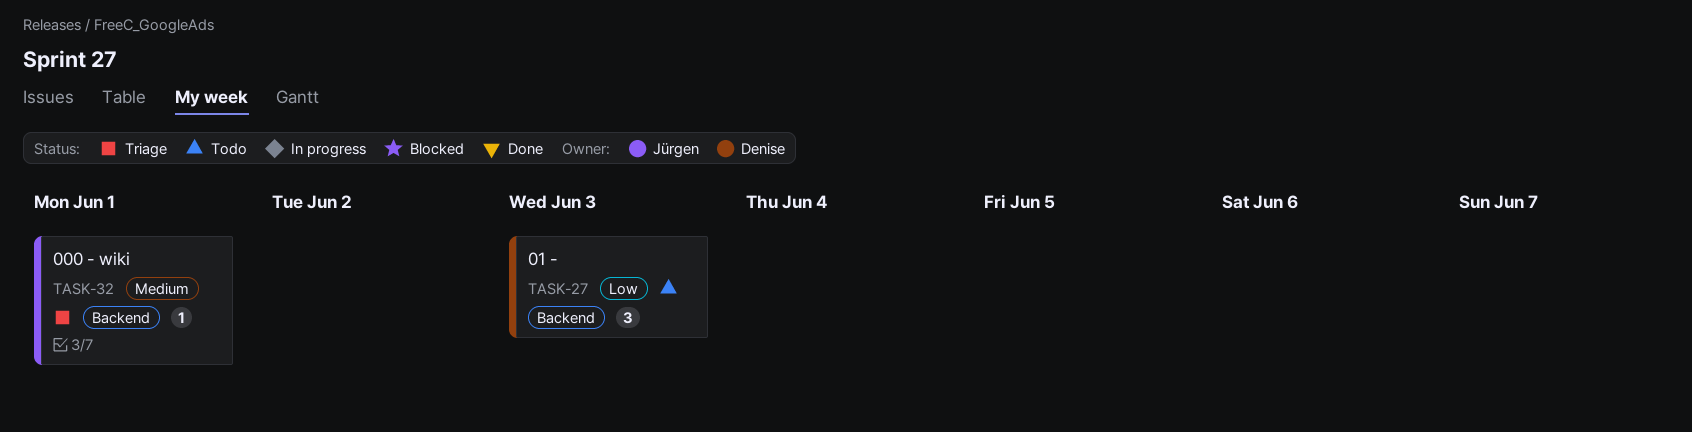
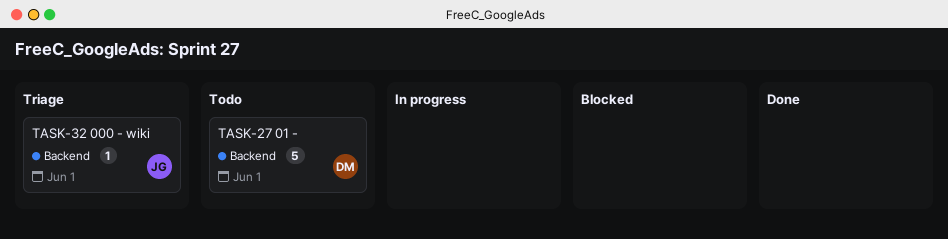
TASK-27, estimate: 3 -> 5
TASK-27, due: Jun 3 -> Jun 1

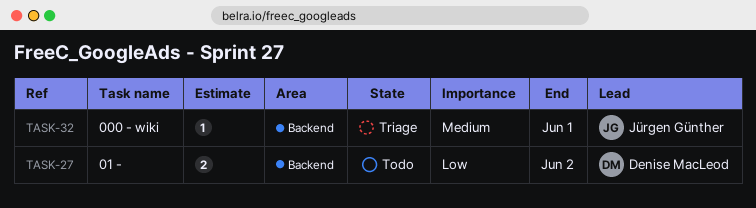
TASK-27, estimate: 5 -> 2
TASK-27, due: Jun 1 -> Jun 2

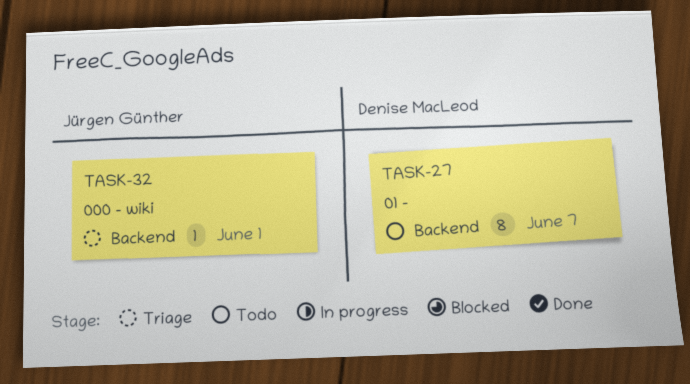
TASK-27, estimate: 2 -> 8
TASK-27, due: Jun 2 -> Jun 7

